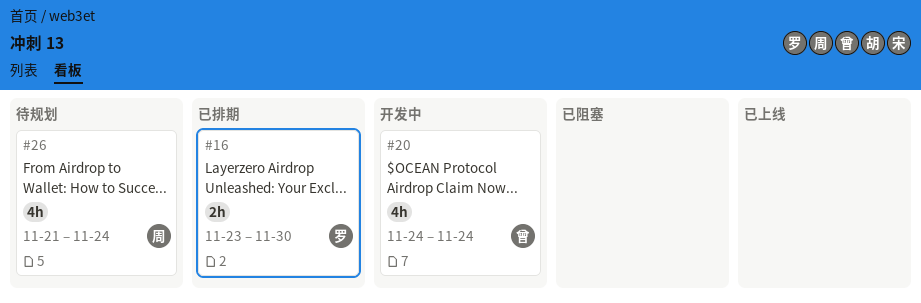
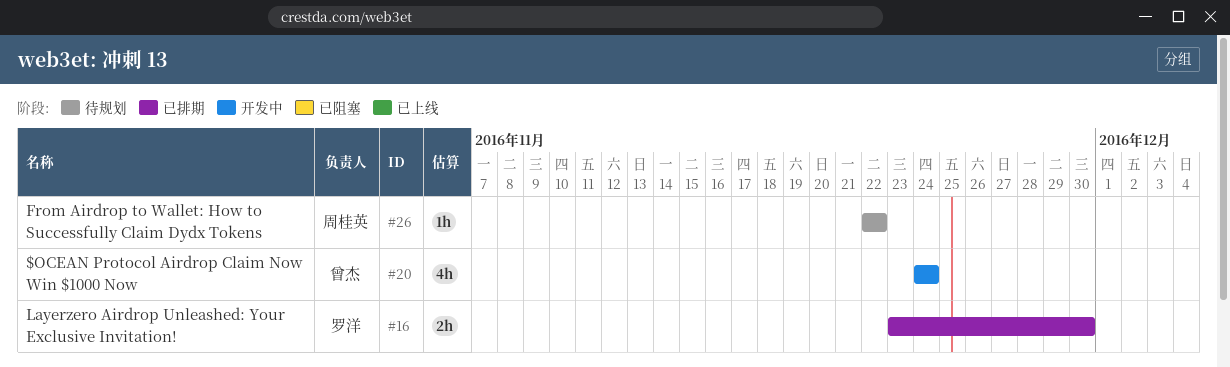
#26, estimate: 4h -> 1h
#26, start: Nov 21 -> Nov 22
#26, due: Nov 24 -> Nov 22

